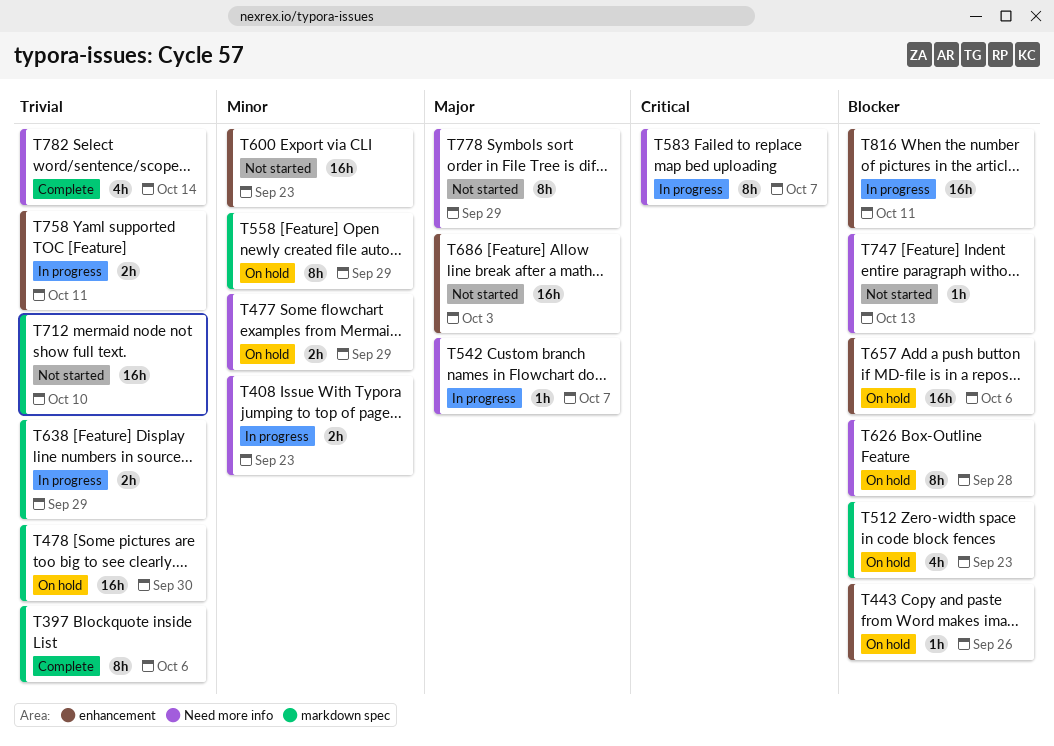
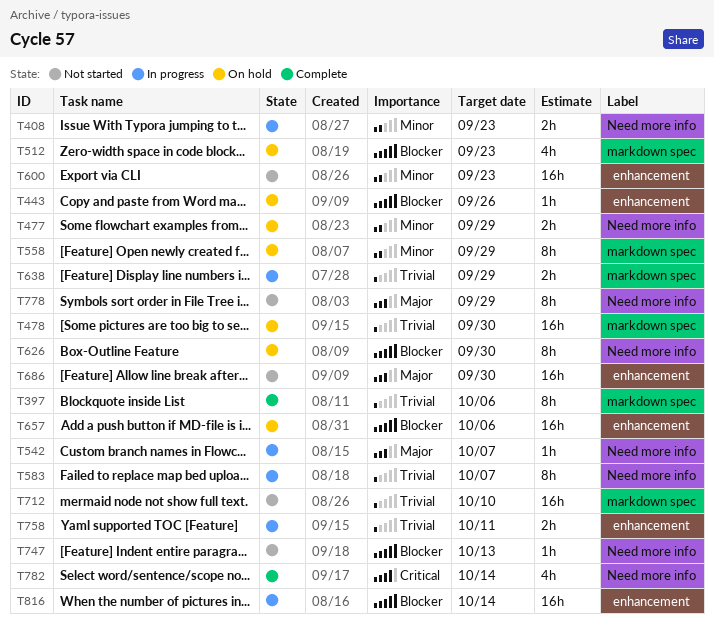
T583, priority: Critical -> Trivial
T626, due: Sep 28 -> Sep 30
T686, due: Oct 3 -> Sep 30
T782, priority: Trivial -> Critical
T816, due: Oct 11 -> Oct 14

